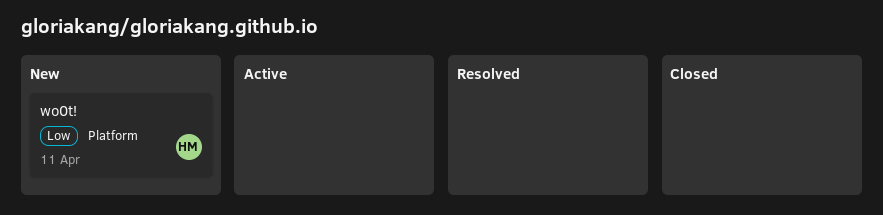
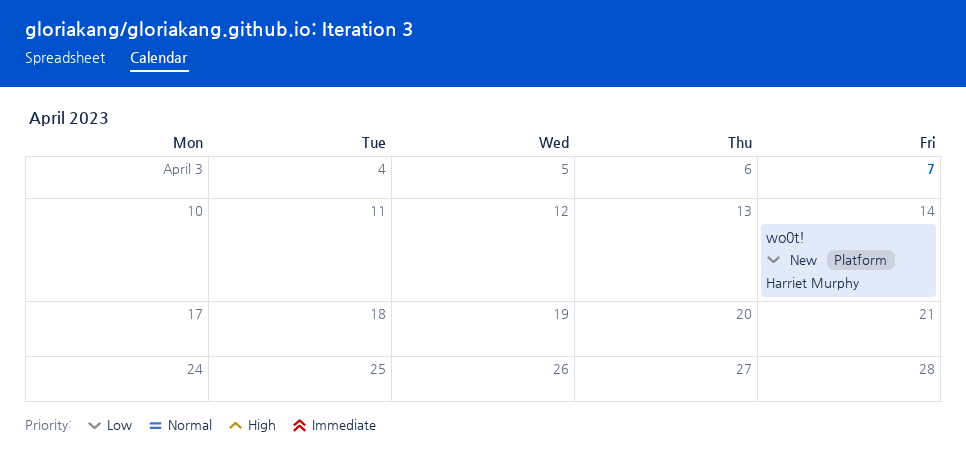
wo0t!, due: Apr 11 -> Apr 14

